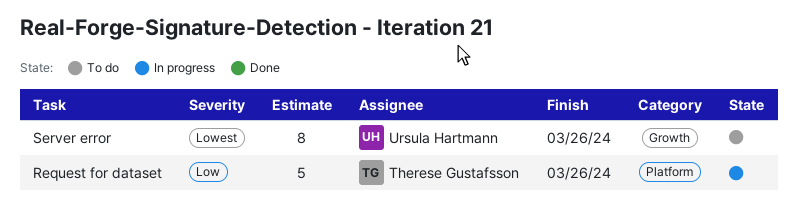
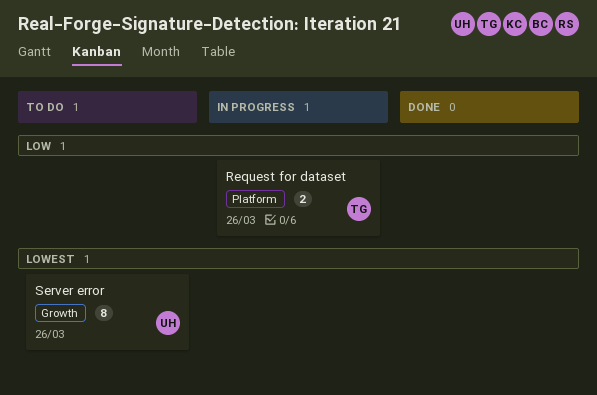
Request for dataset, estimate: 5 -> 2

